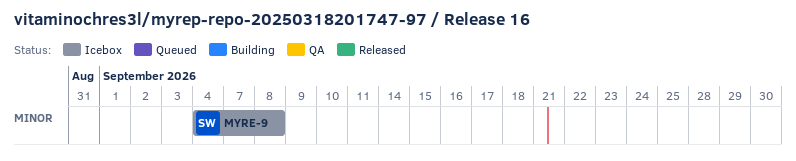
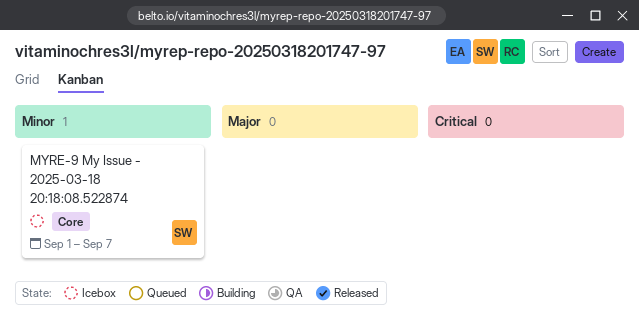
MYRE-9, start: Sep 4 -> Sep 1
MYRE-9, due: Sep 8 -> Sep 7

